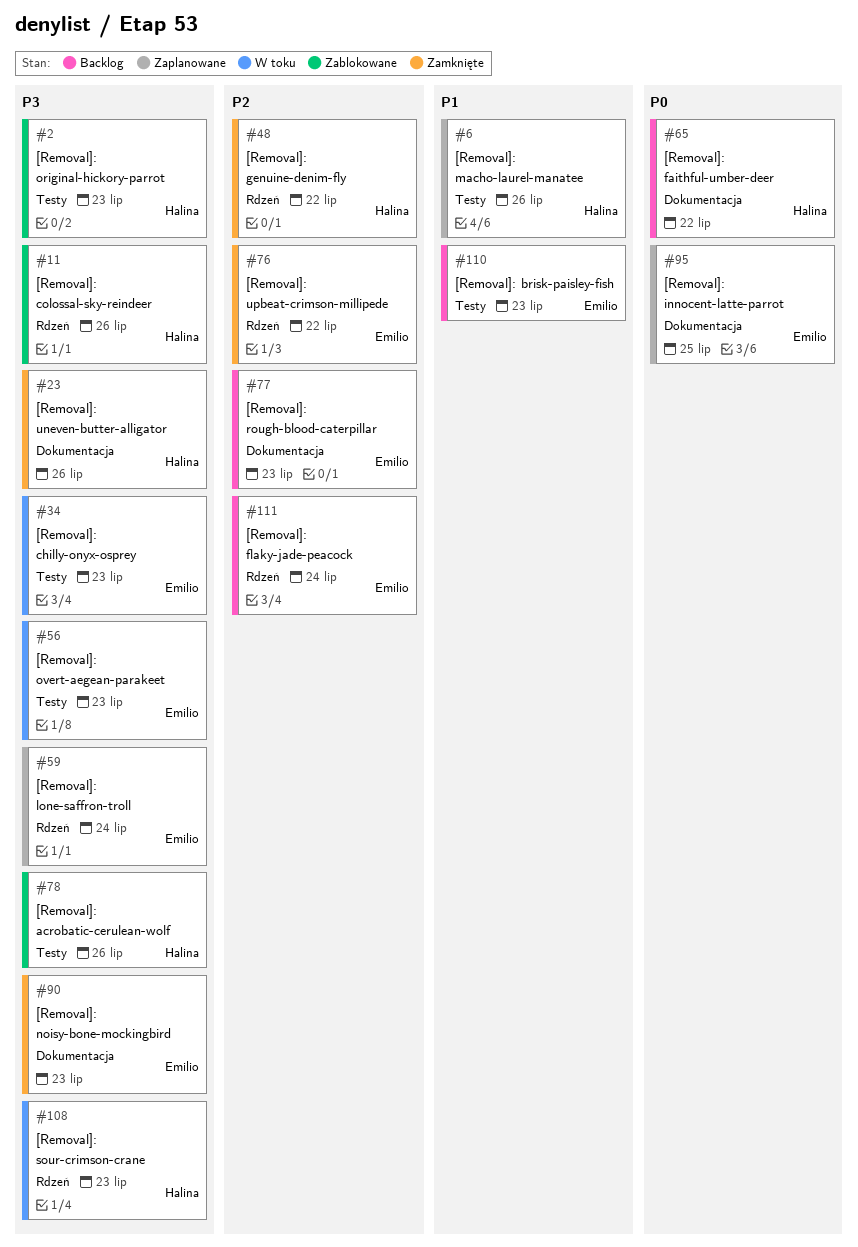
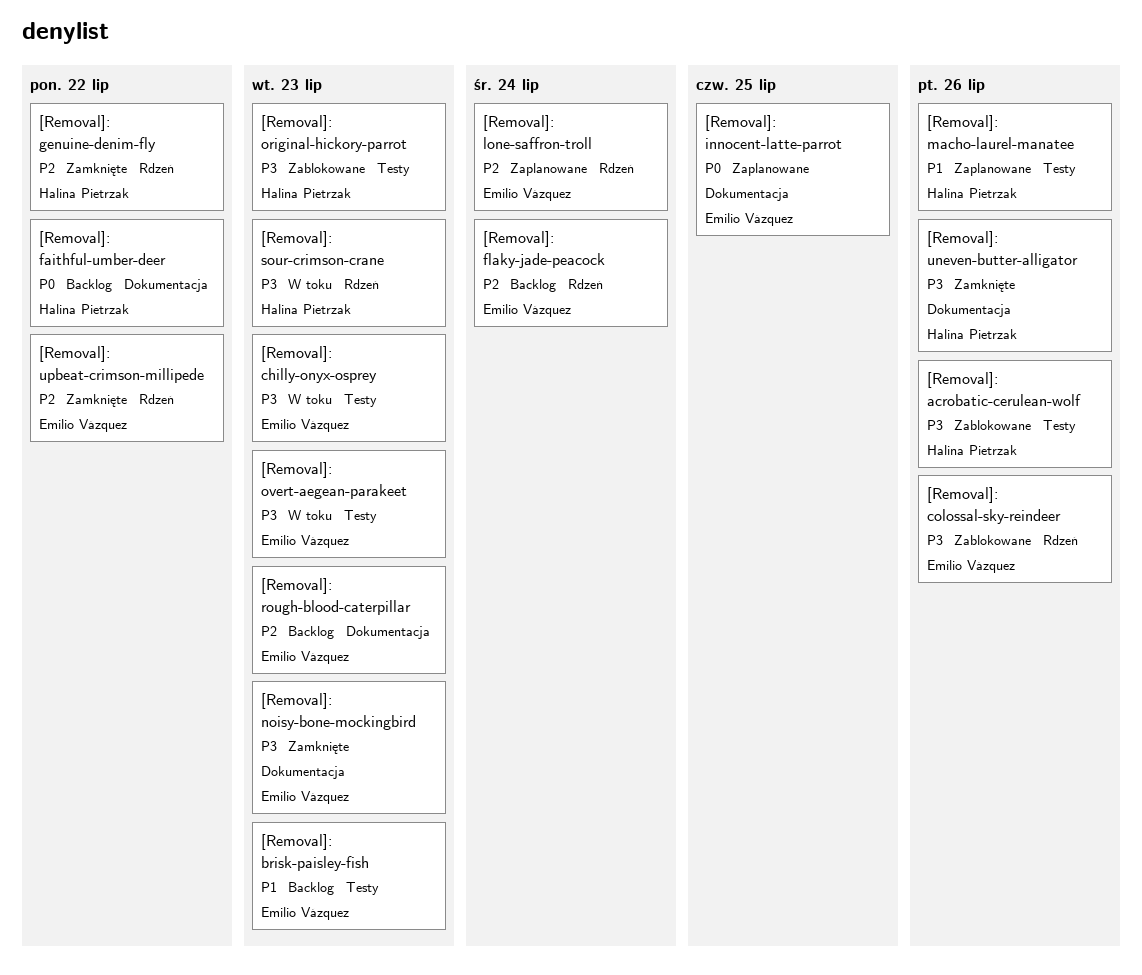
[Removal]: colossal-sky-reindeer, owner: Halina Pietrzak -> Emilio Vázquez
[Removal]: lone-saffron-troll, priority: P3 -> P2

